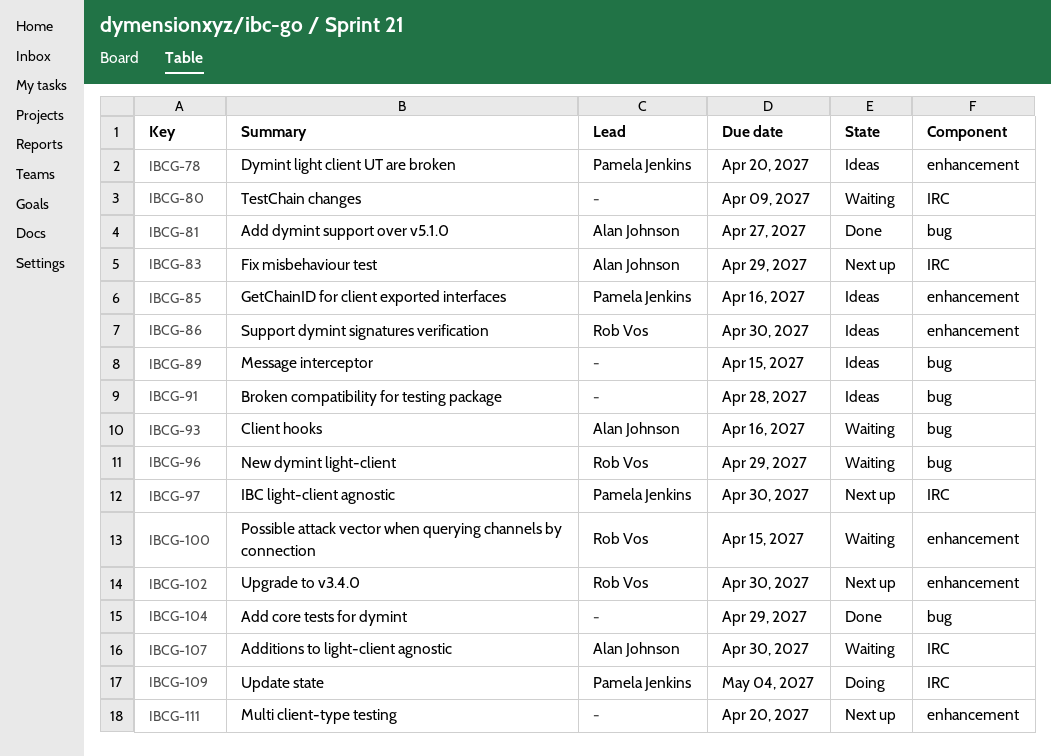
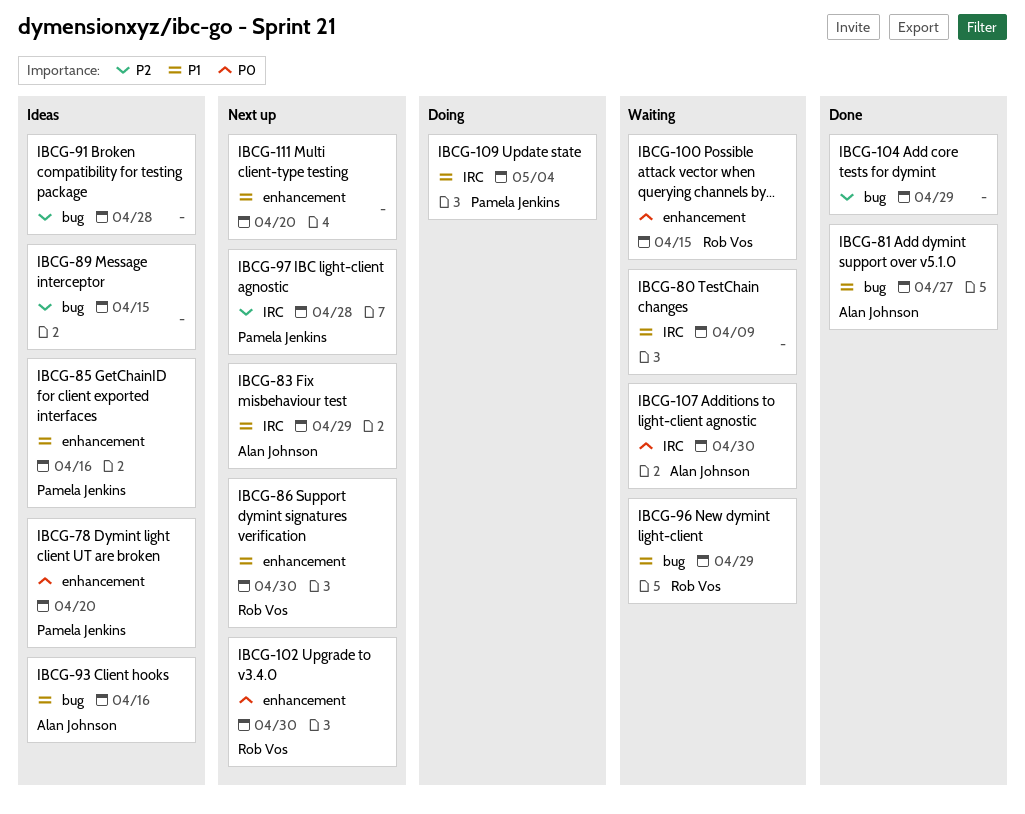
IBCG-86, status: Ideas -> Next up
IBCG-93, status: Waiting -> Ideas
IBCG-97, due: Apr 30 -> Apr 28

